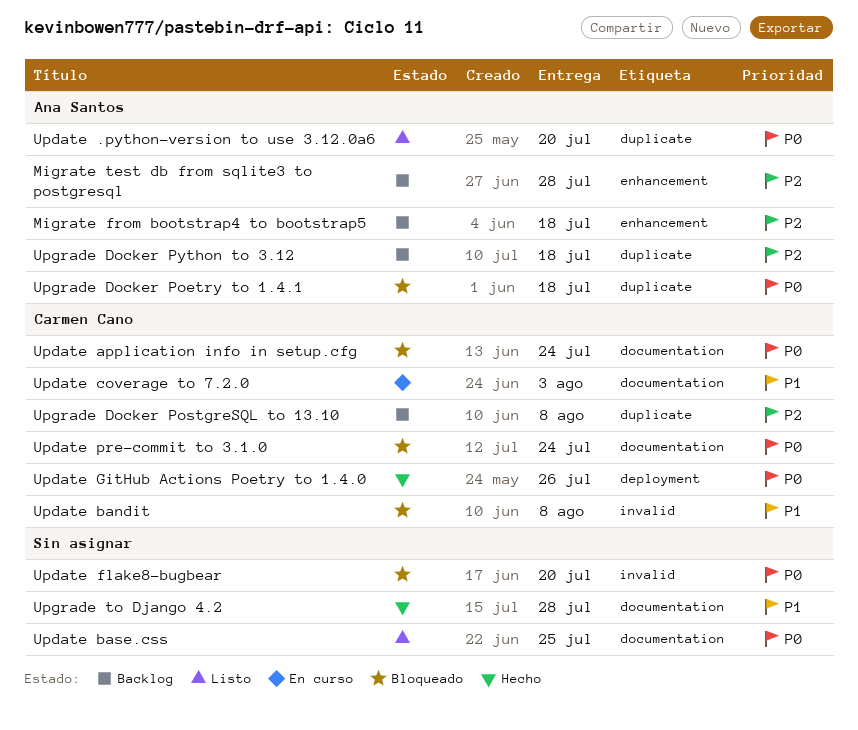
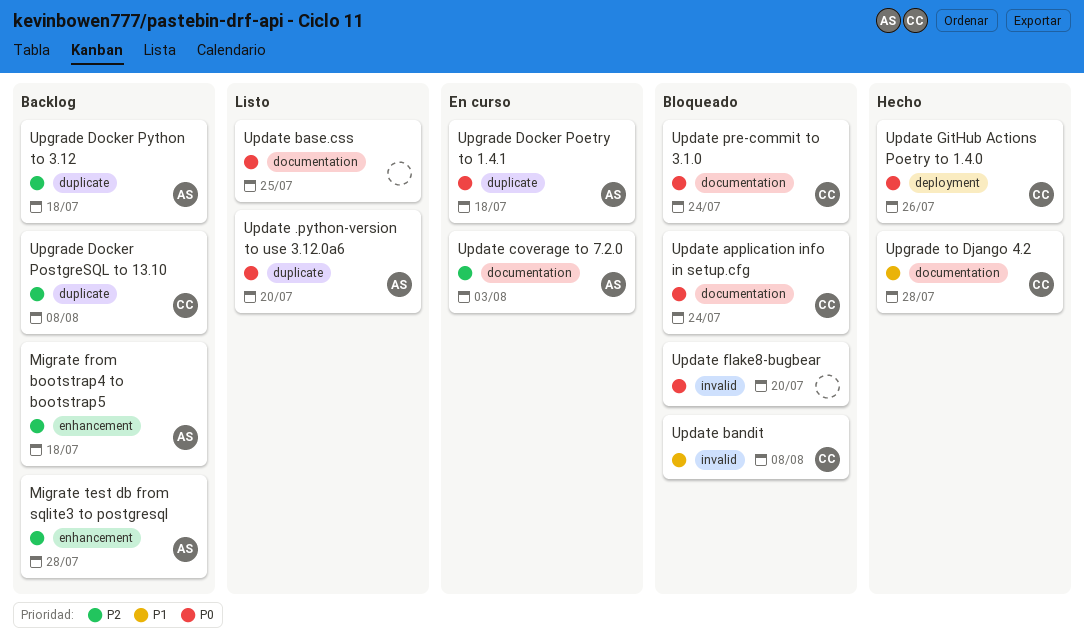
Update coverage to 7.2.0, owner: Carmen Cano -> Ana Santos
Update coverage to 7.2.0, priority: P1 -> P2
Upgrade Docker Poetry to 1.4.1, status: Bloqueado -> En curso
Upgrade to Django 4.2, owner: none -> Carmen Cano

